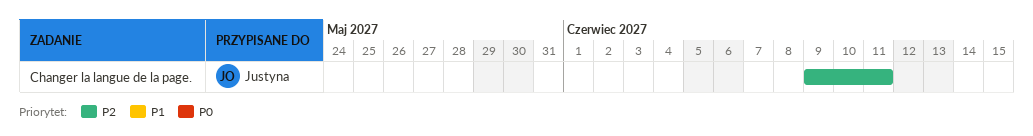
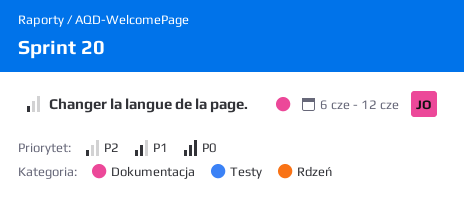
Changer la langue de la page., start: Jun 9 -> Jun 6
Changer la langue de la page., due: Jun 11 -> Jun 12

